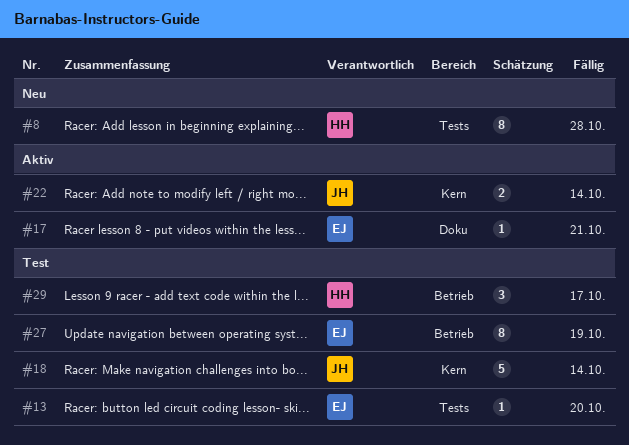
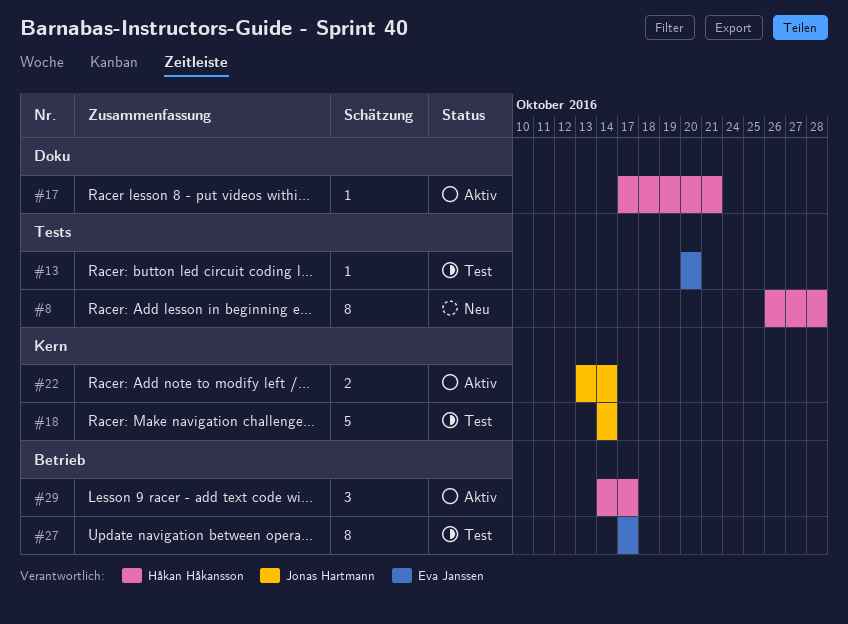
#17, owner: Eva Janssen -> Håkan Håkansson
#27, due: Oct 19 -> Oct 17
#29, status: Test -> Aktiv

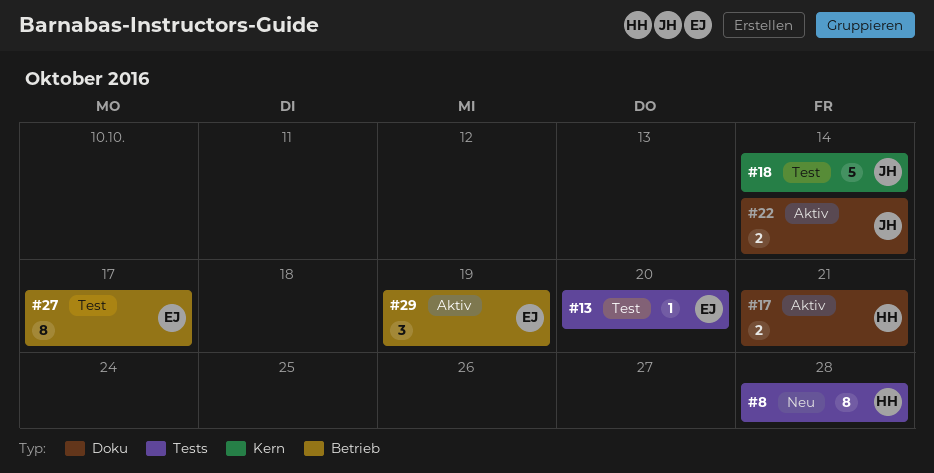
#17, estimate: 1 -> 2
#22, label: Kern -> Doku
#29, owner: Håkan Håkansson -> Eva Janssen
#29, due: Oct 17 -> Oct 19

